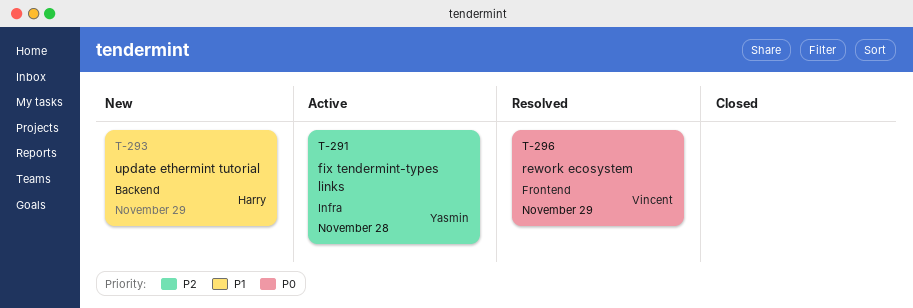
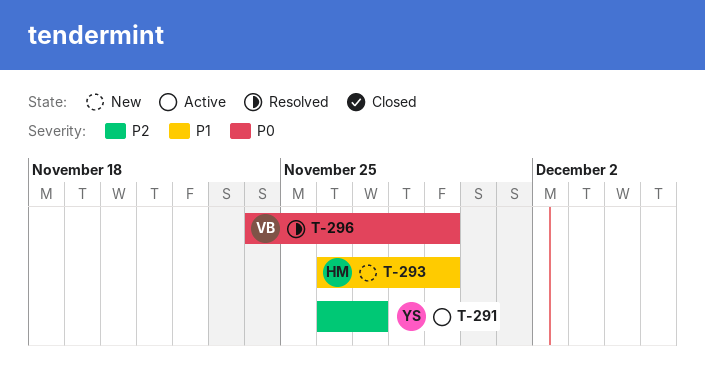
T-291, due: Nov 28 -> Nov 27

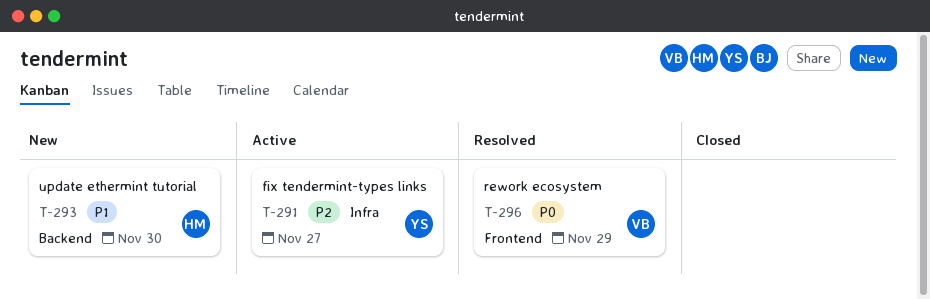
T-293, due: Nov 29 -> Nov 30

